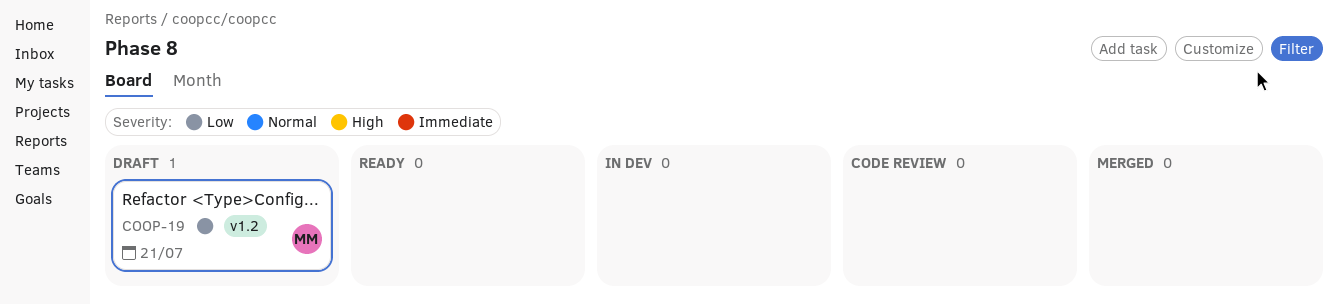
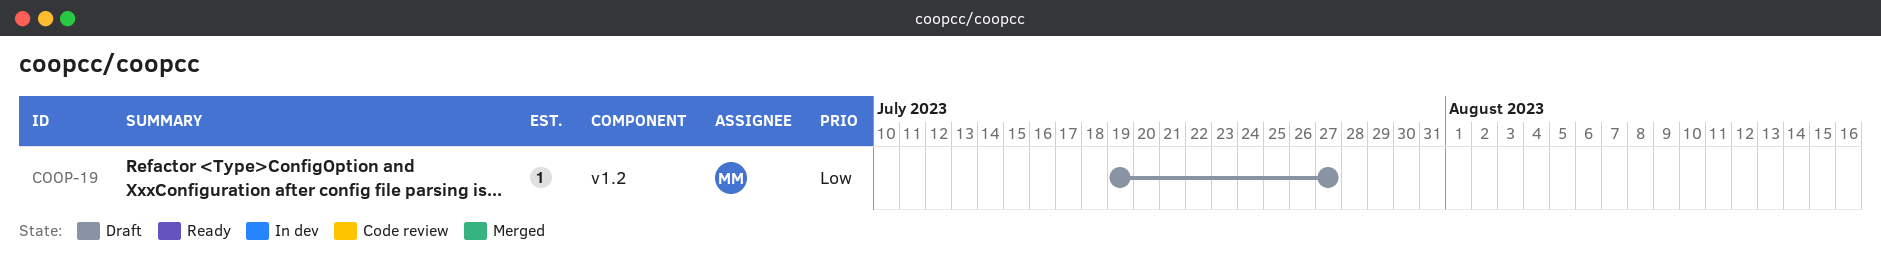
COOP-19, due: Jul 21 -> Jul 27

